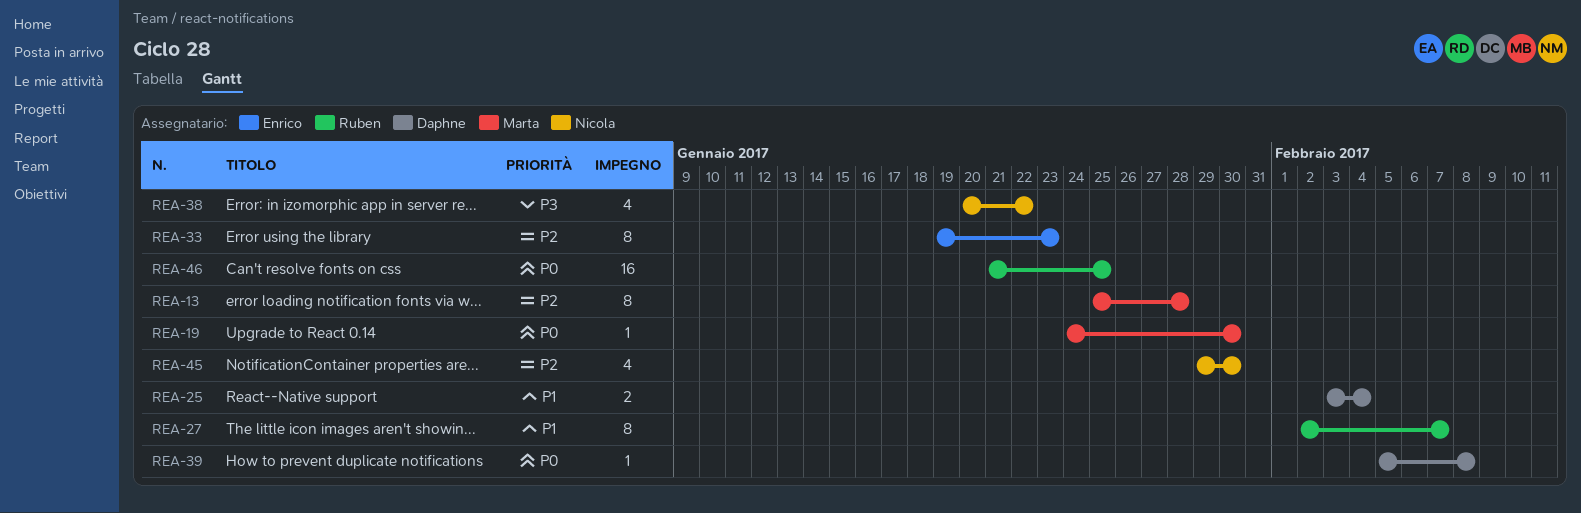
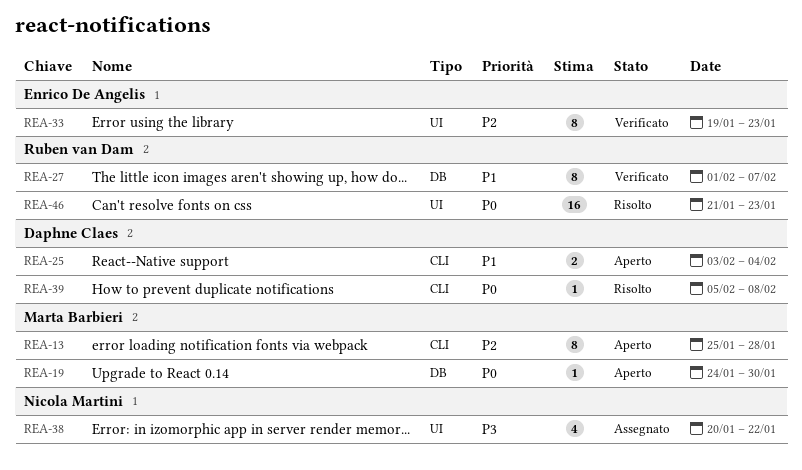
REA-27, start: Feb 2 -> Feb 1
REA-45: present -> none
REA-46, due: Jan 25 -> Jan 23

